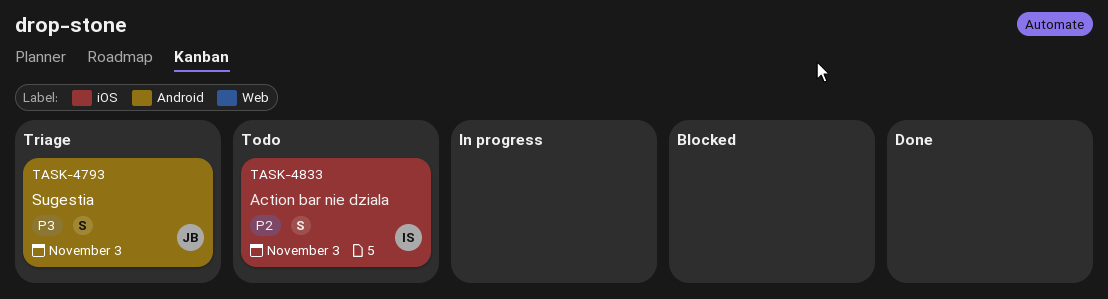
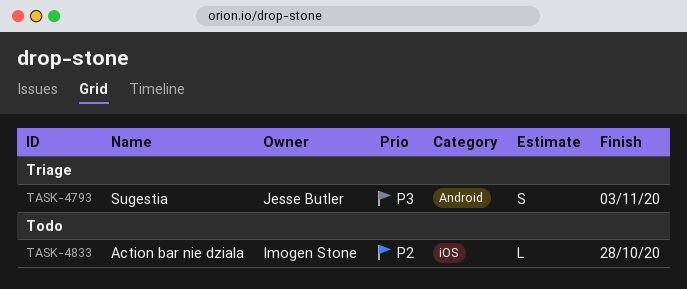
TASK-4833, estimate: S -> L
TASK-4833, due: Nov 3 -> Oct 28

